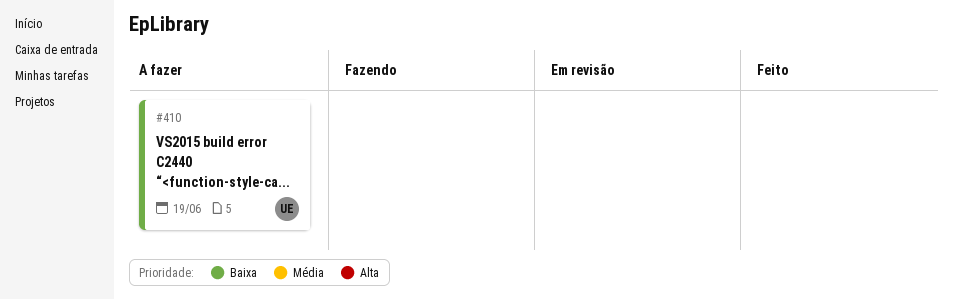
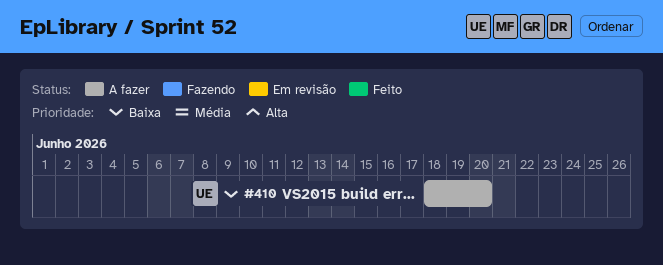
#410, due: Jun 19 -> Jun 20

